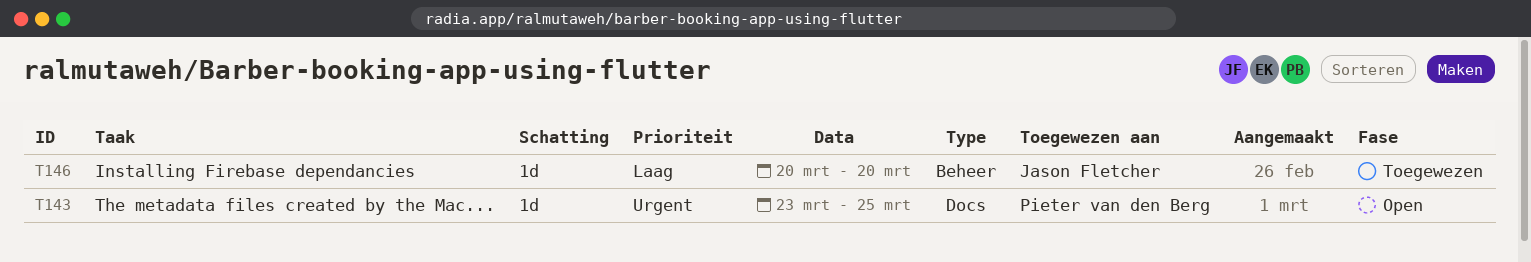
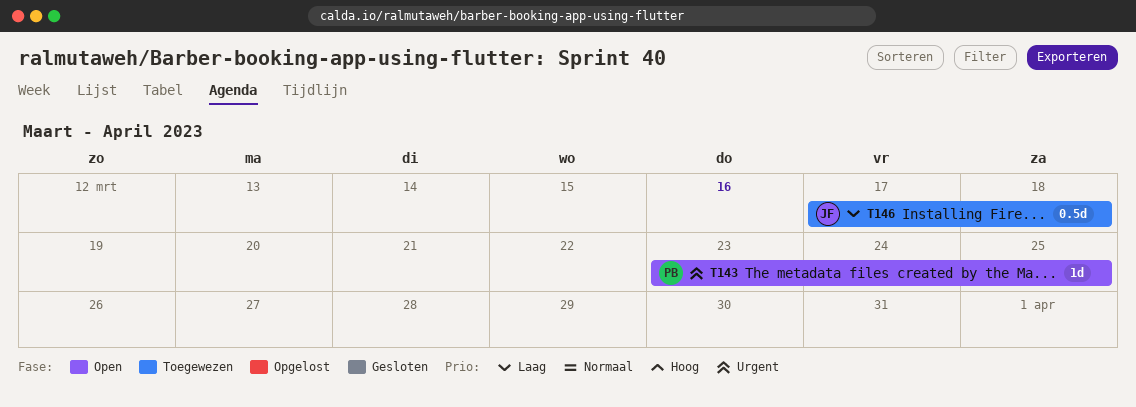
T146, estimate: 1d -> 0.5d
T146, start: Mar 20 -> Mar 17
T146, due: Mar 20 -> Mar 18

